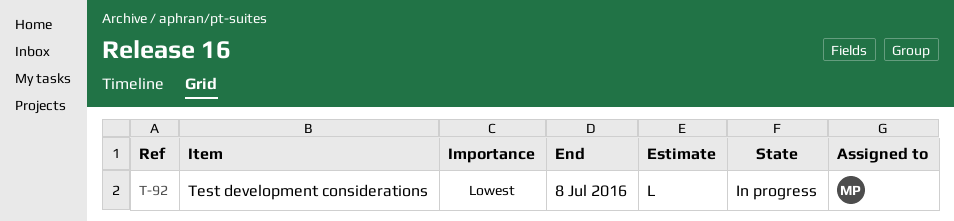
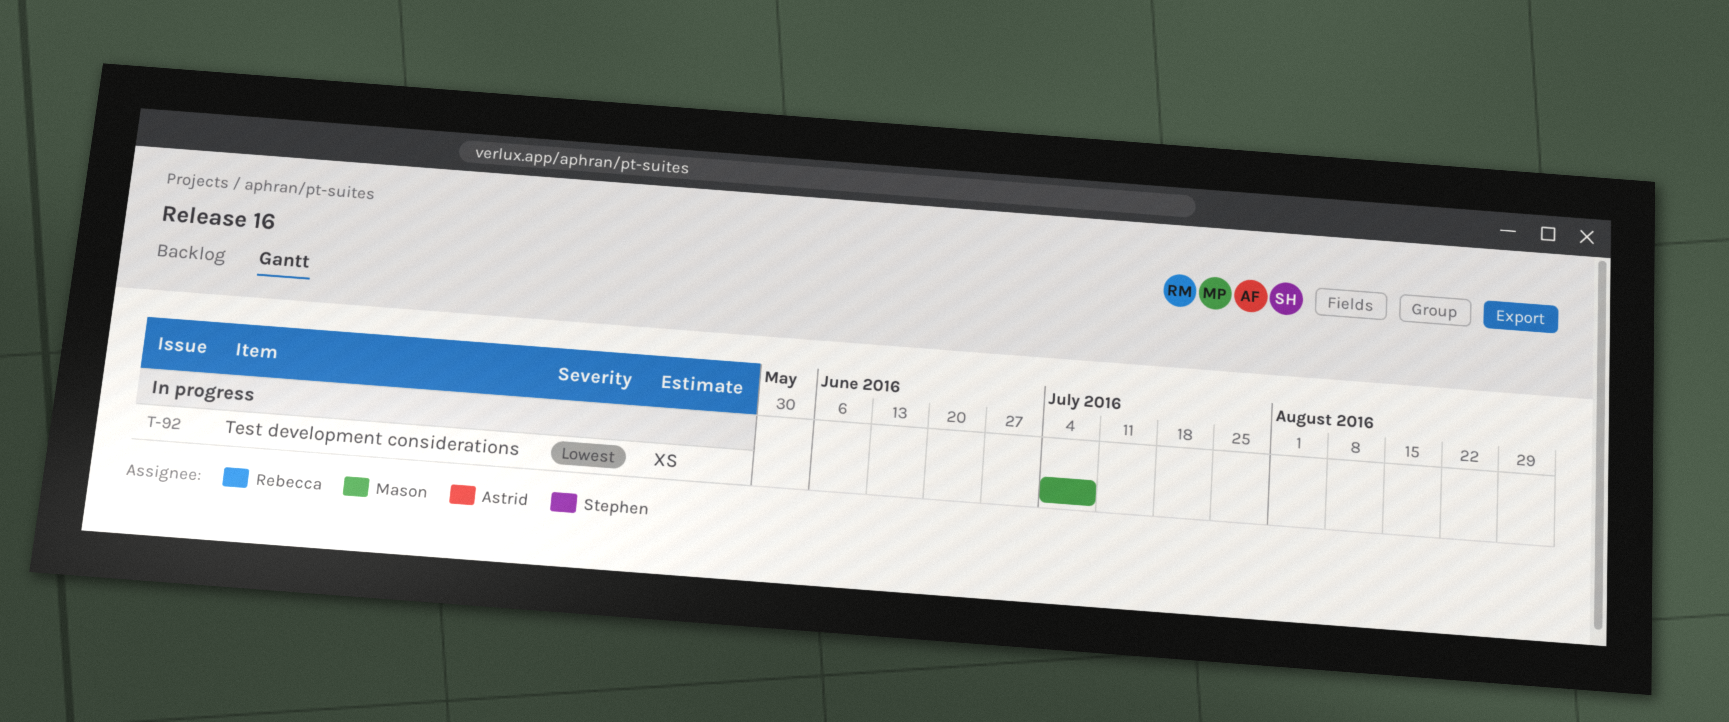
T-92, estimate: L -> XS

